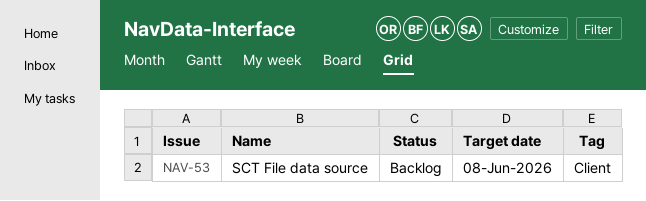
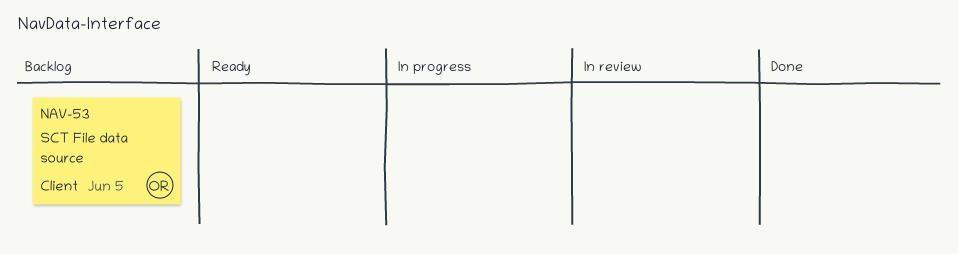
NAV-53, due: Jun 8 -> Jun 5

